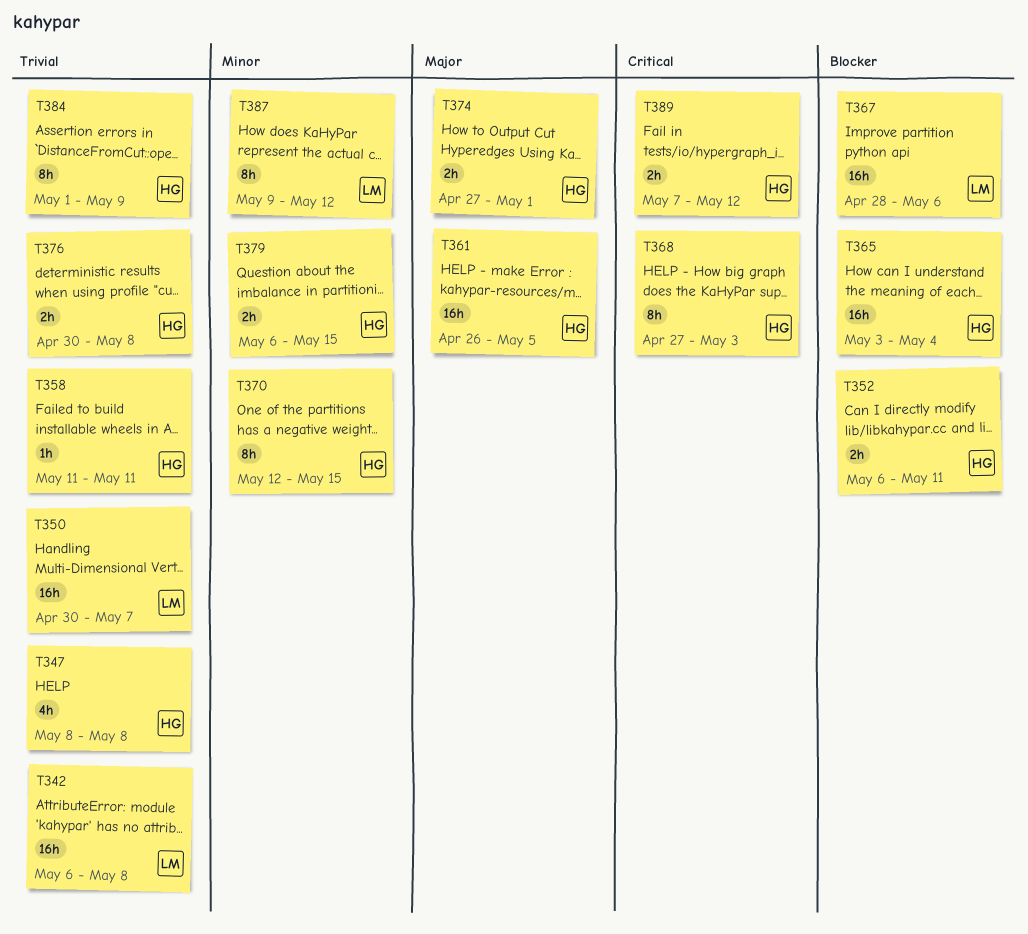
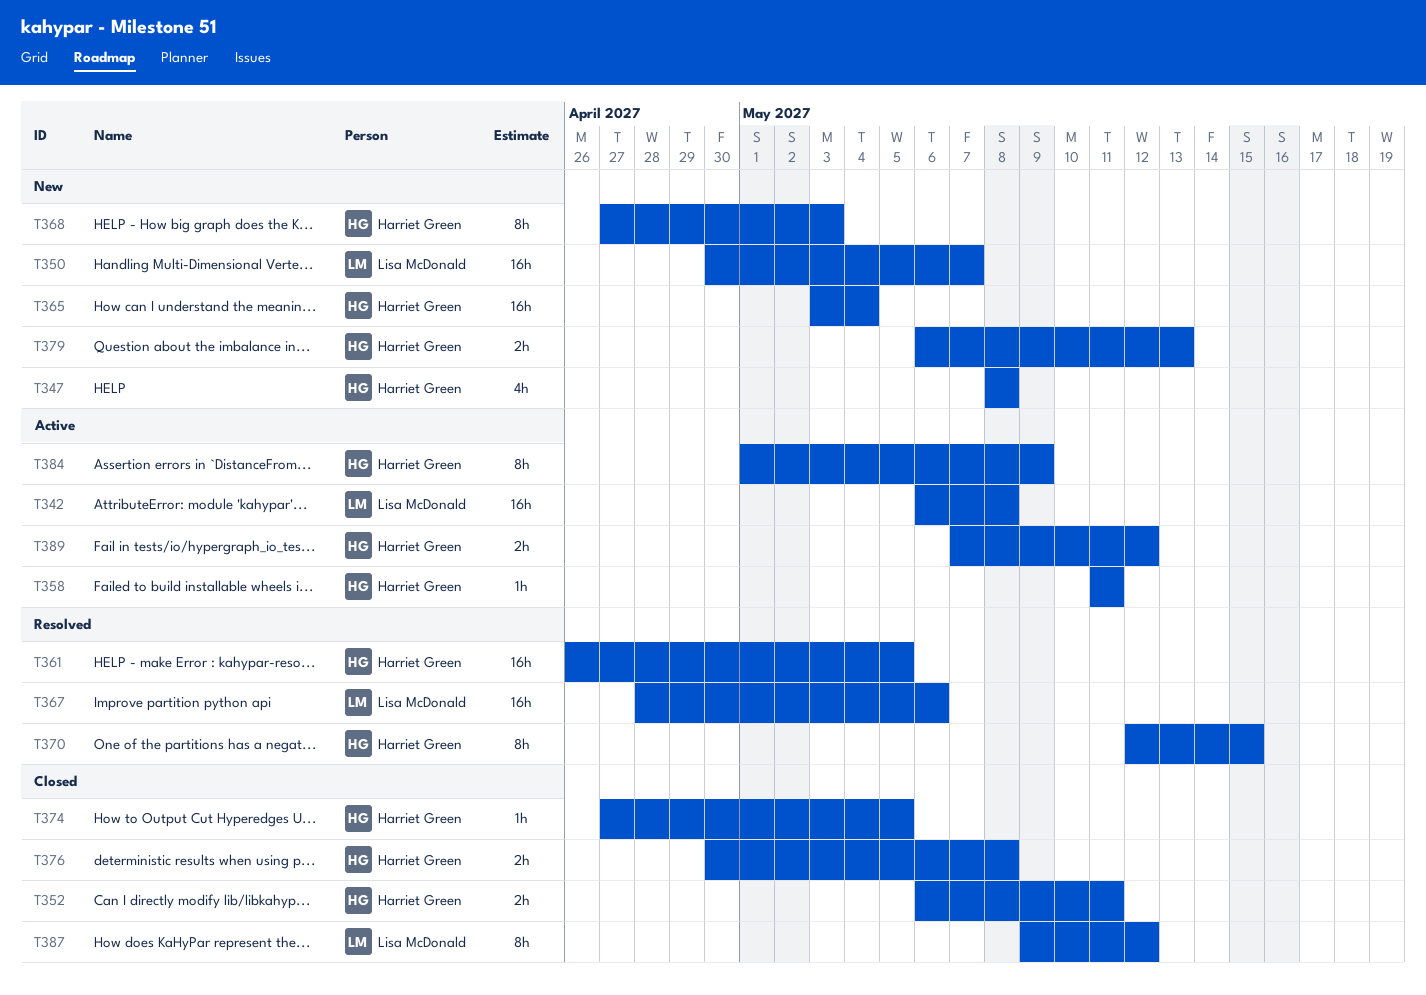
T374, estimate: 2h -> 1h
T374, due: May 1 -> May 5
T379, due: May 15 -> May 13

